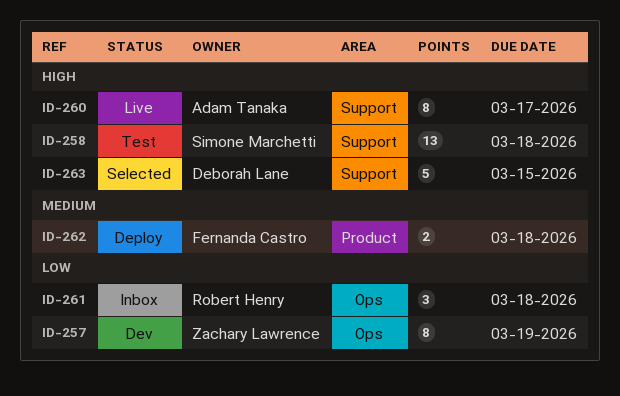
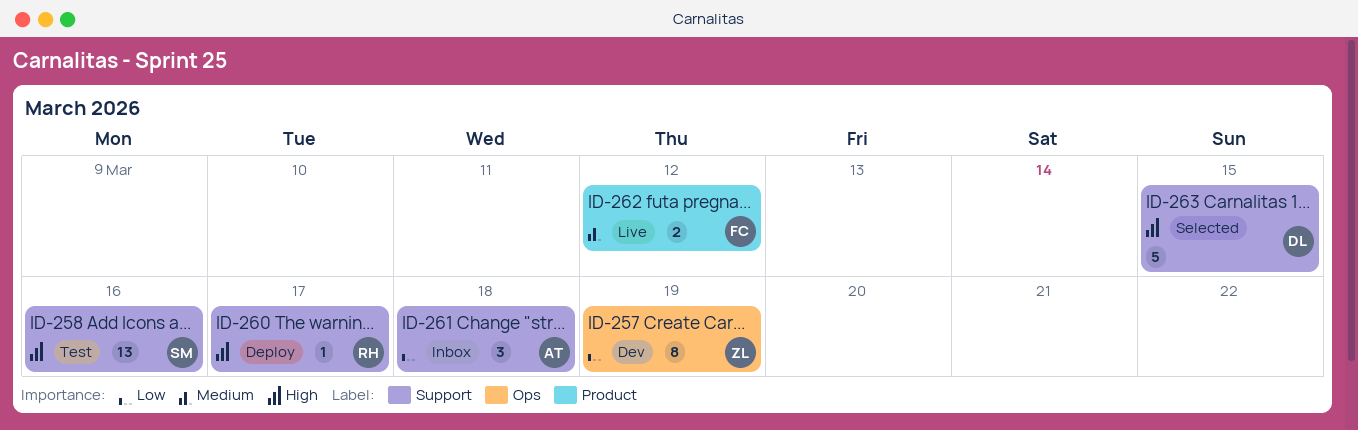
ID-258, due: Mar 18 -> Mar 16
ID-260, status: Live -> Deploy
ID-260, owner: Adam Tanaka -> Robert Henry
ID-260, estimate: 8 -> 1
ID-261, owner: Robert Henry -> Adam Tanaka
ID-261, label: Ops -> Support
ID-262, status: Deploy -> Live
ID-262, due: Mar 18 -> Mar 12

